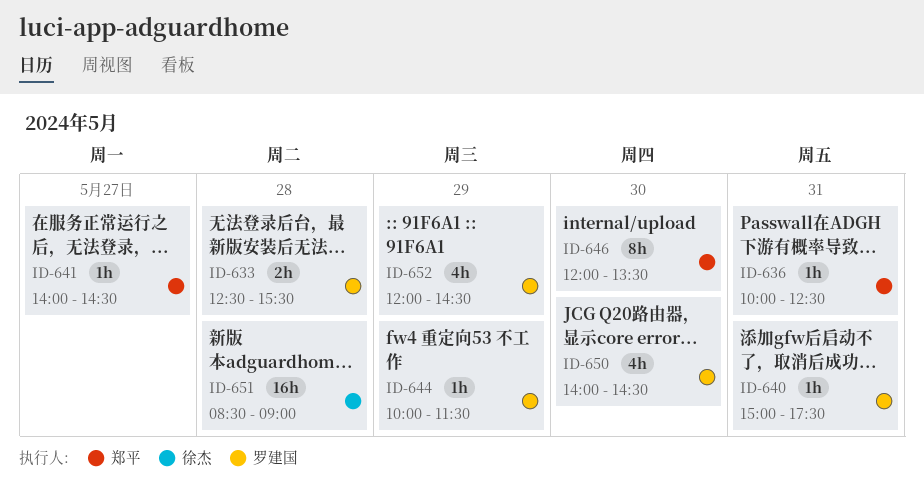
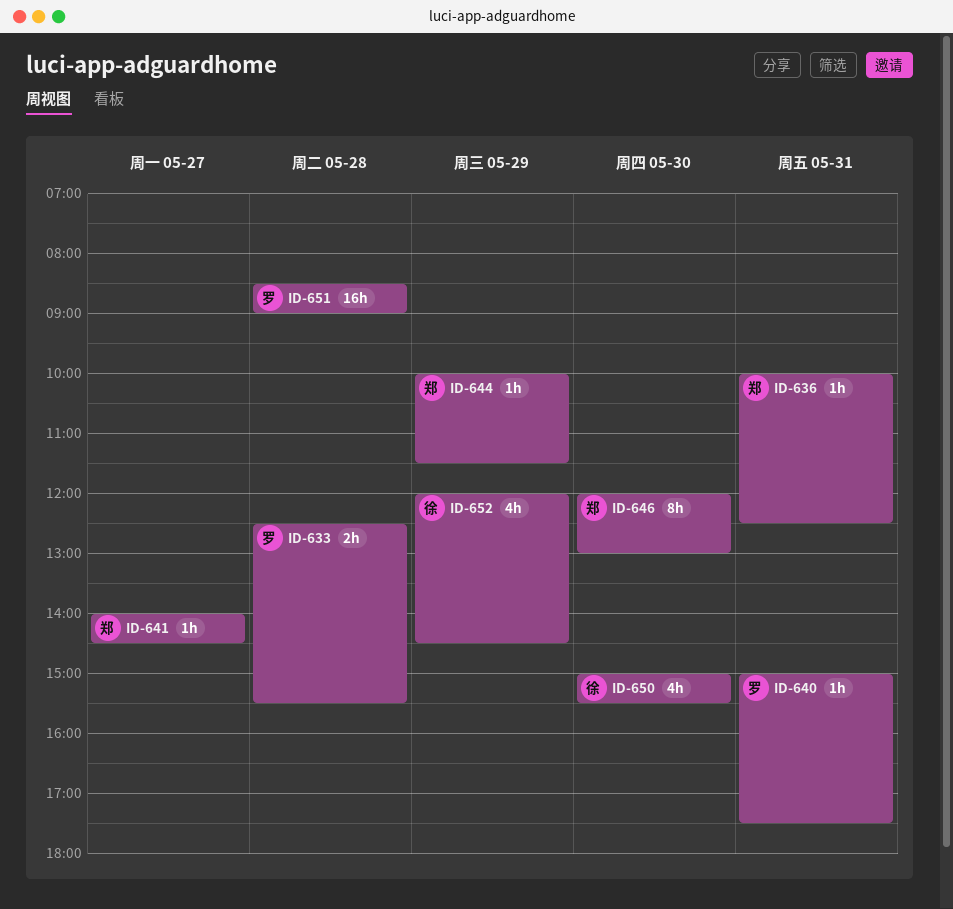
ID-644, owner: 罗建国 -> 郑平
ID-646, ends: 13:30 -> 13:00
ID-650, owner: 罗建国 -> 徐杰
ID-650, begins: 14:00 -> 15:00
ID-650, ends: 14:30 -> 15:30
ID-651, owner: 徐杰 -> 罗建国
ID-652, owner: 罗建国 -> 徐杰

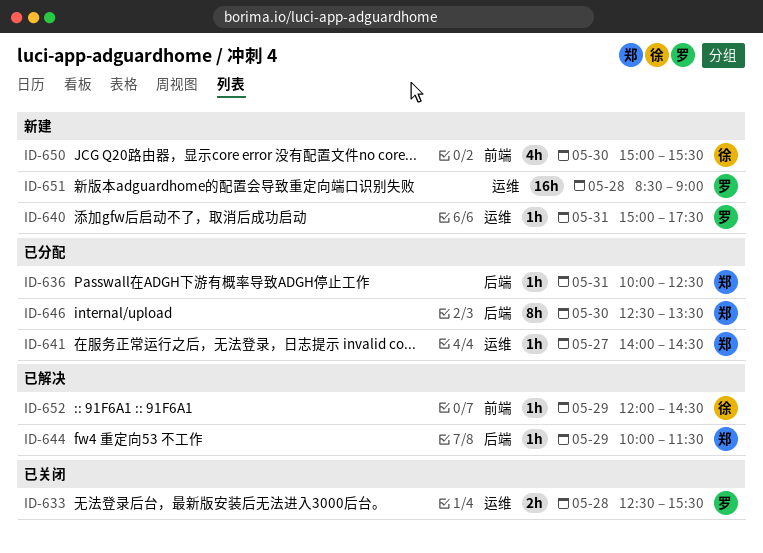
ID-646, begins: 12:00 -> 12:30
ID-646, ends: 13:00 -> 13:30
ID-652, estimate: 4h -> 1h

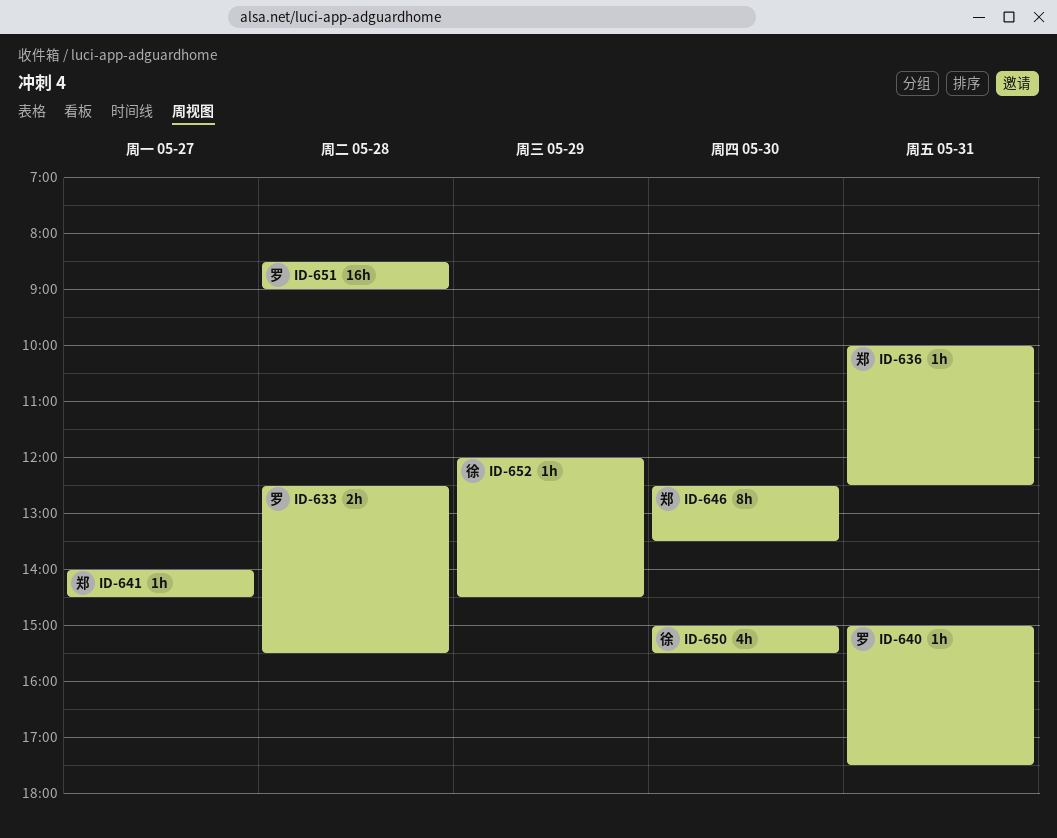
ID-644: present -> none

